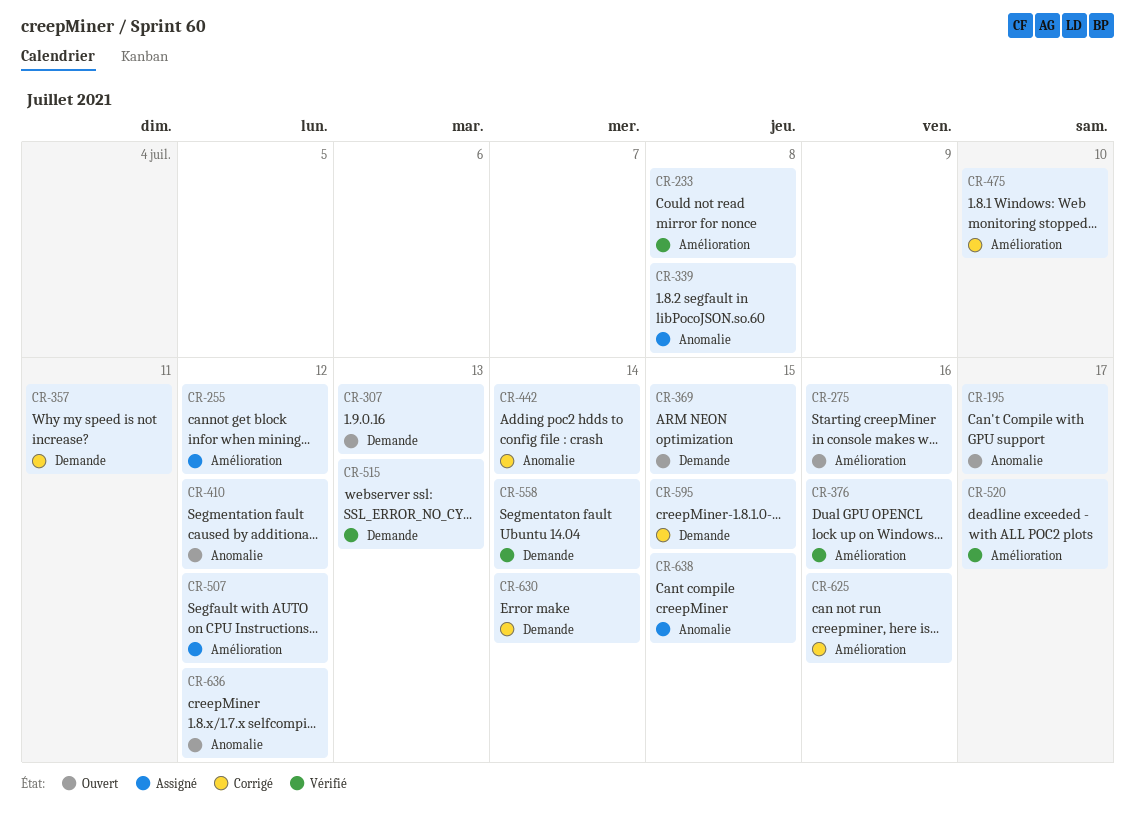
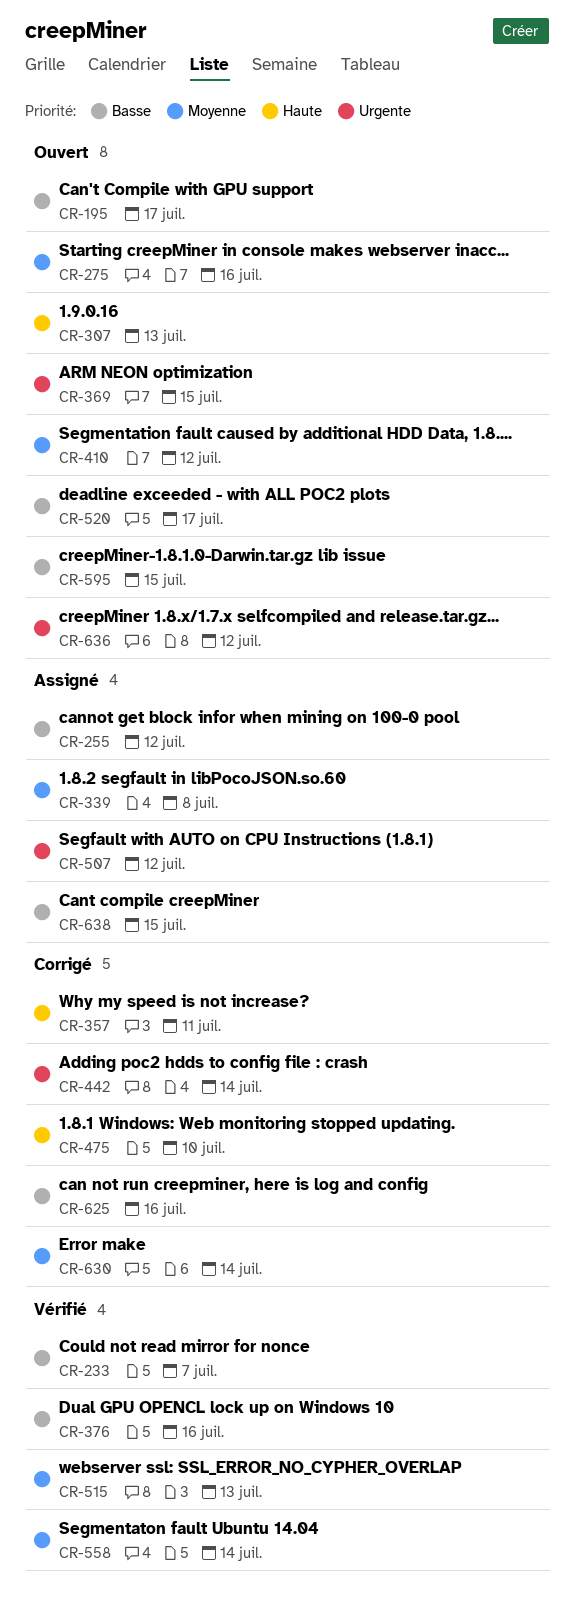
CR-233, due: Jul 8 -> Jul 7
CR-520, status: Vérifié -> Ouvert
CR-595, status: Corrigé -> Ouvert

